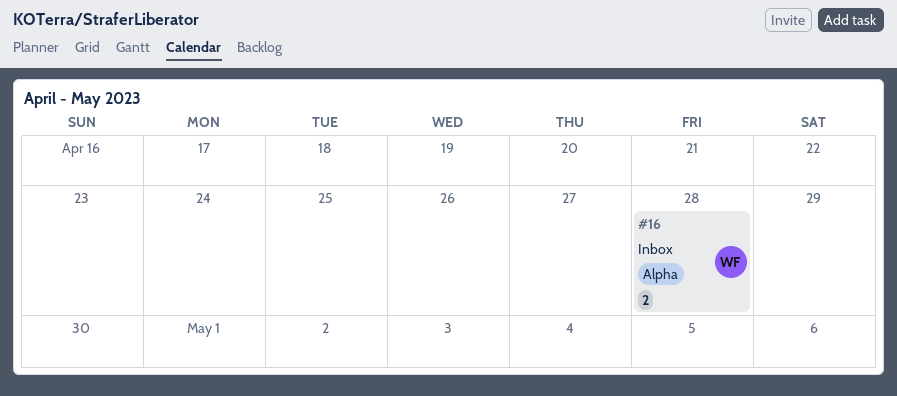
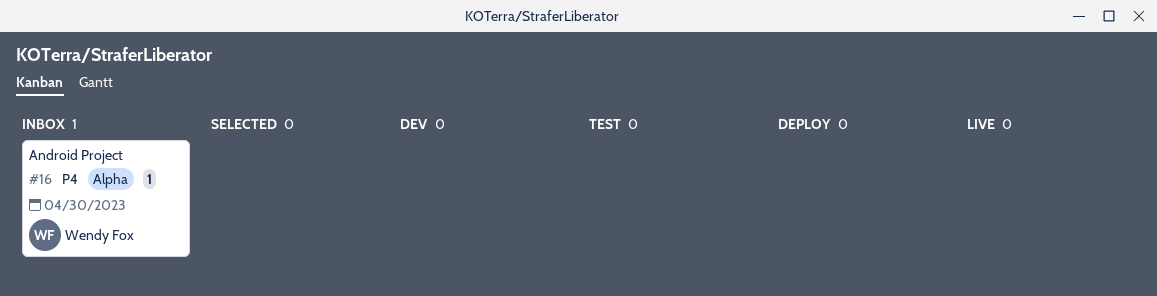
#16, estimate: 2 -> 1
#16, due: Apr 28 -> Apr 30

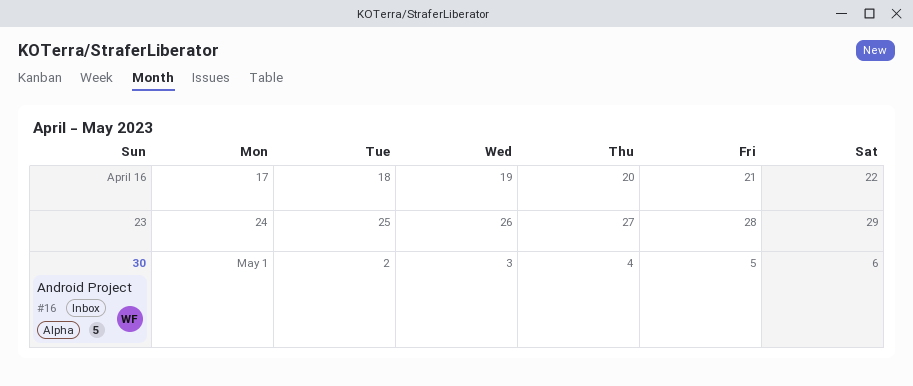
#16, estimate: 1 -> 5

